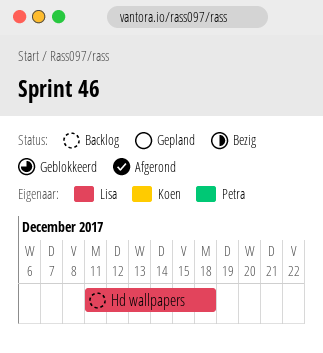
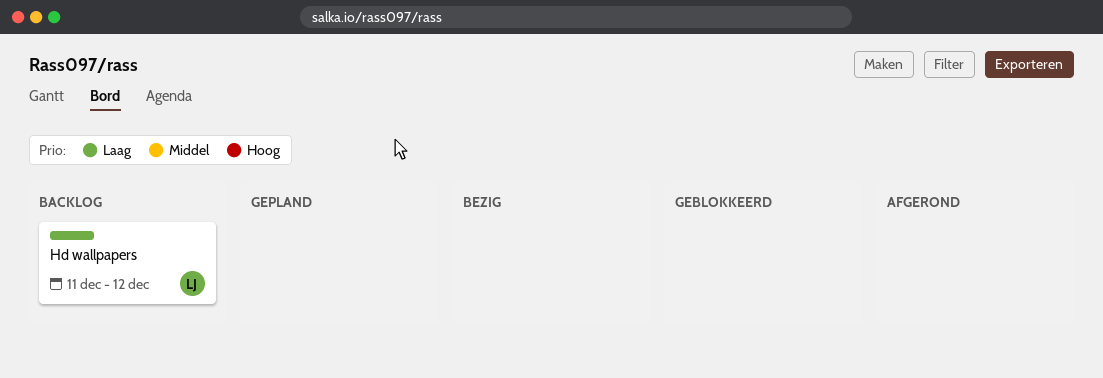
Hd wallpapers, due: Dec 18 -> Dec 12

